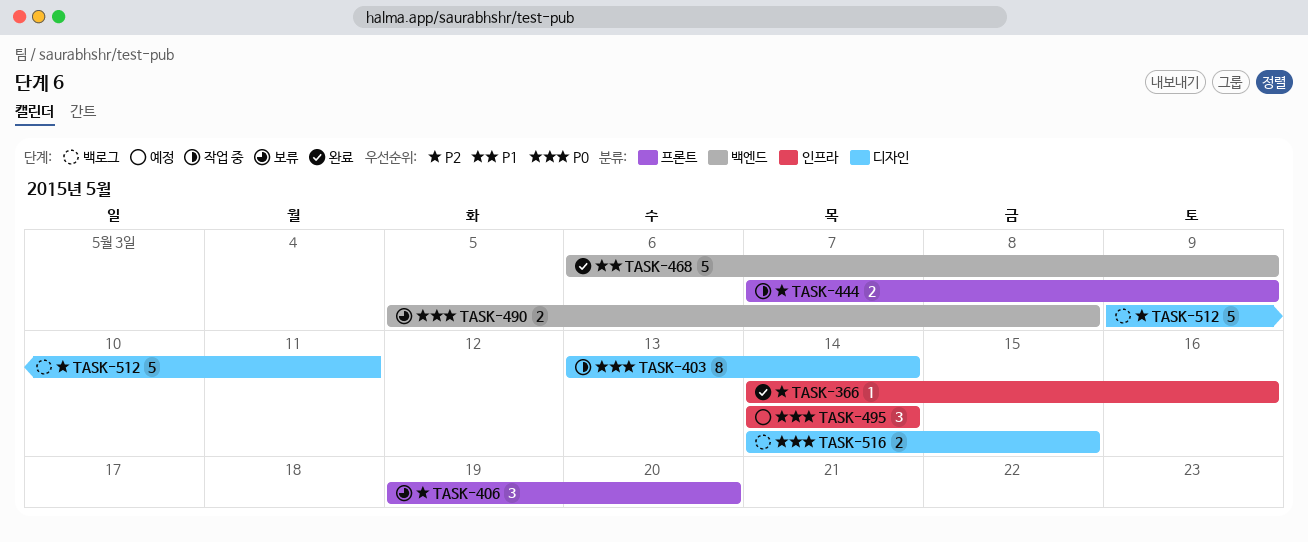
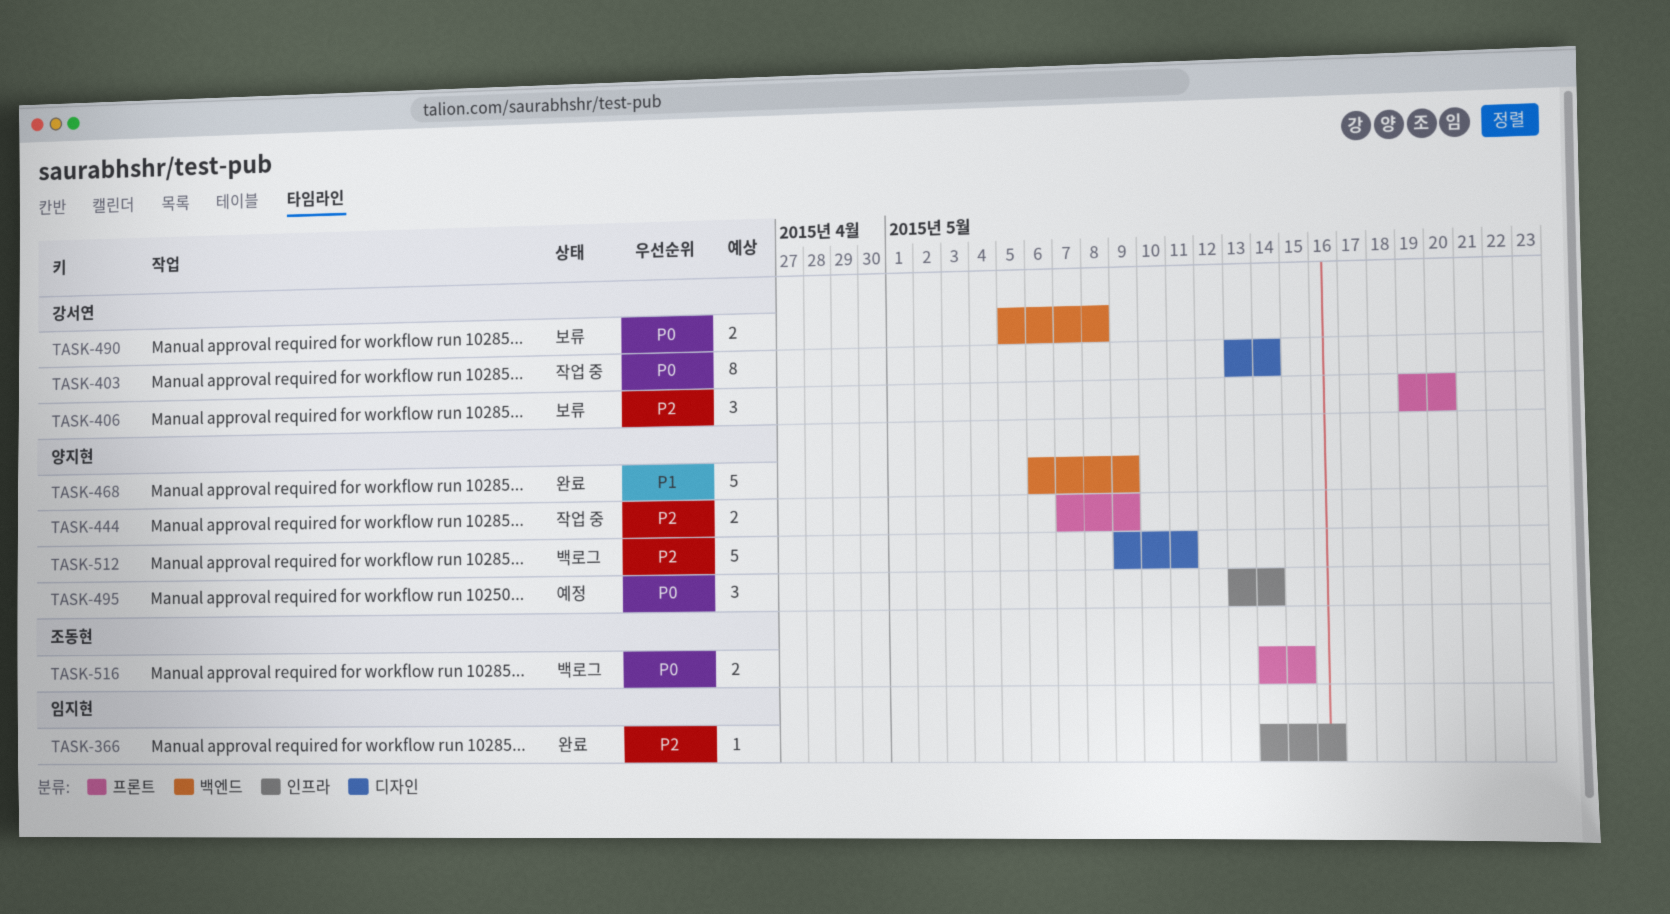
TASK-495, start: May 14 -> May 13
TASK-516, label: 디자인 -> 프론트

